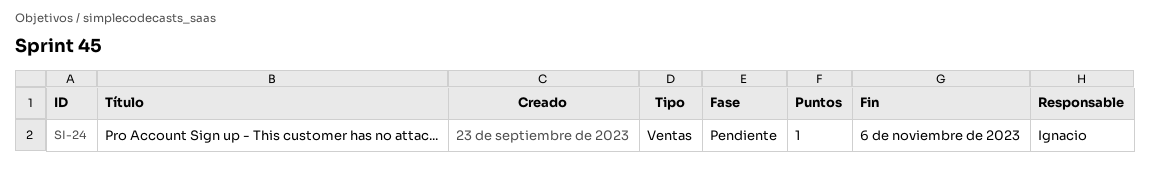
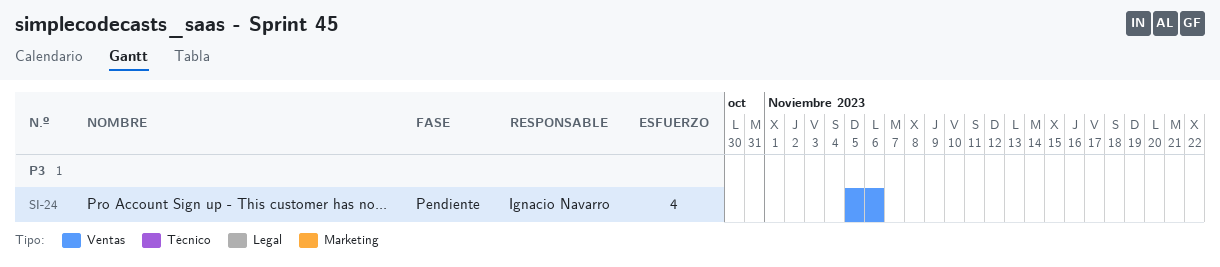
SI-24, estimate: 1 -> 4

